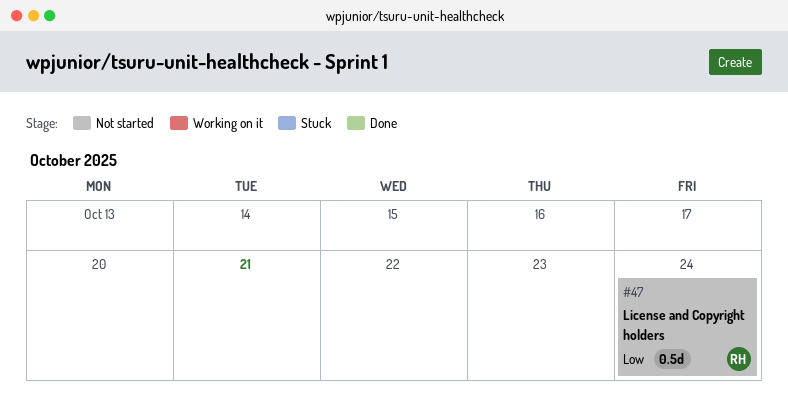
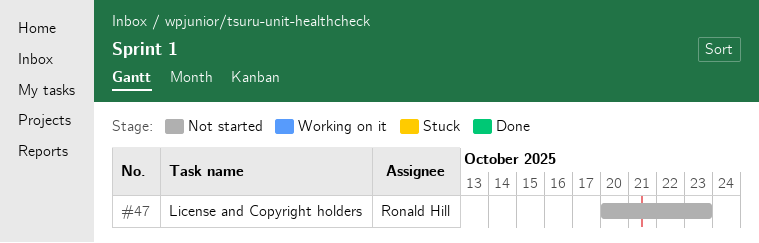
#47, due: Oct 24 -> Oct 23

